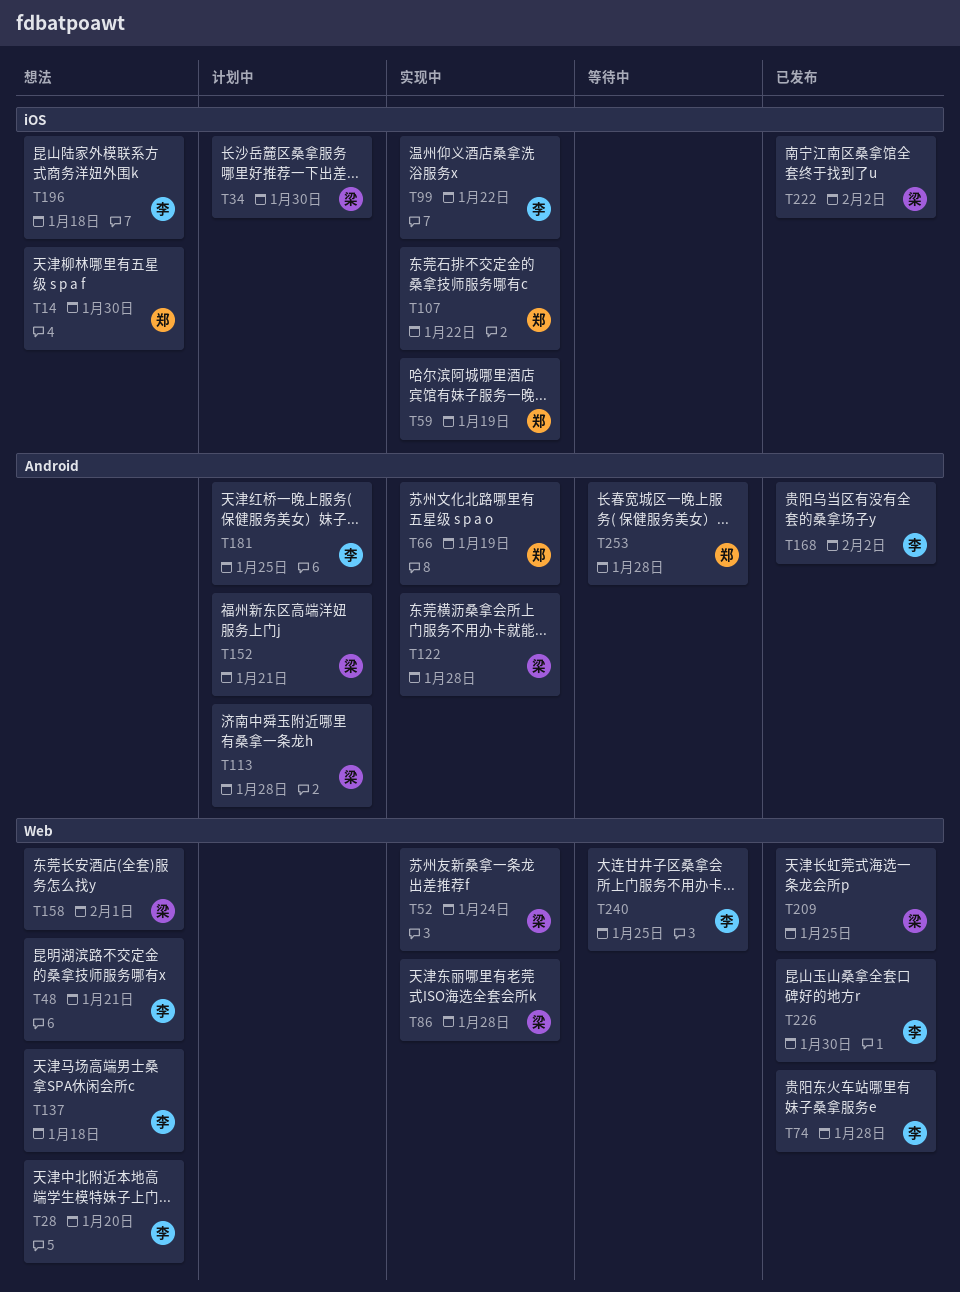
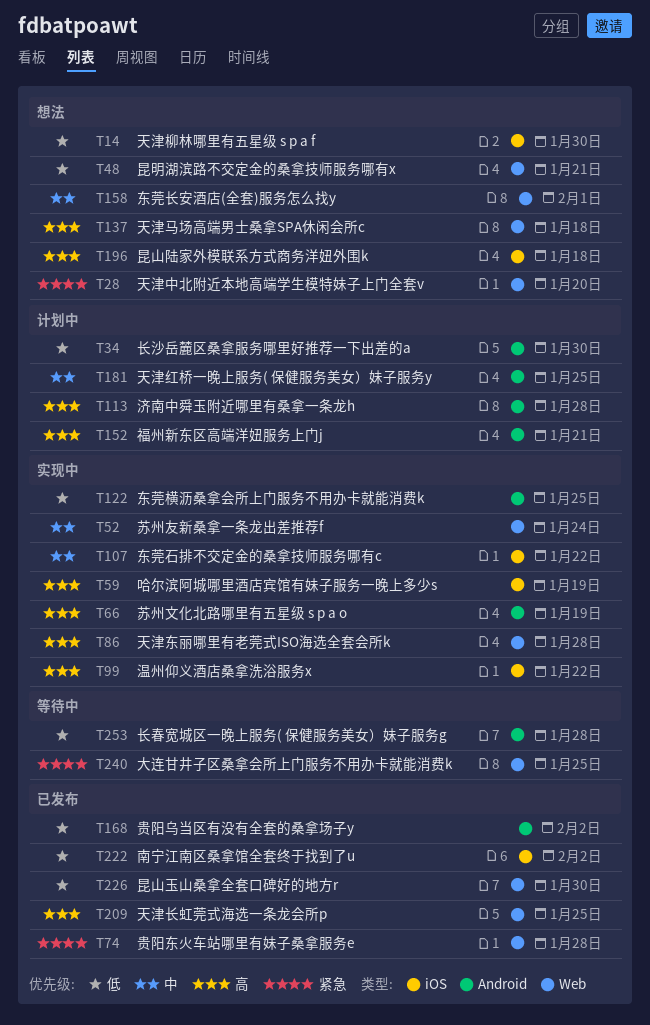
T34, label: iOS -> Android
T122, due: Jan 28 -> Jan 25

